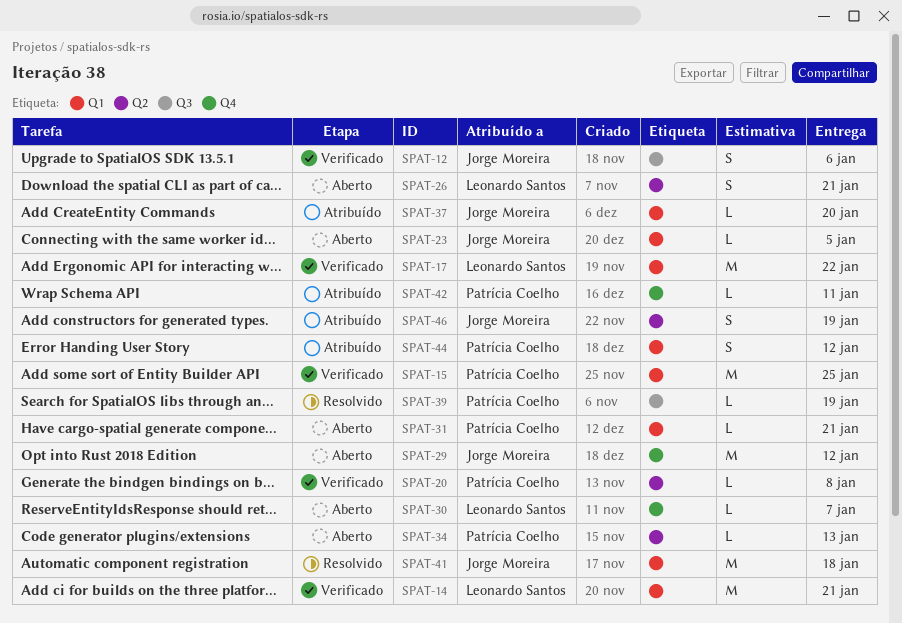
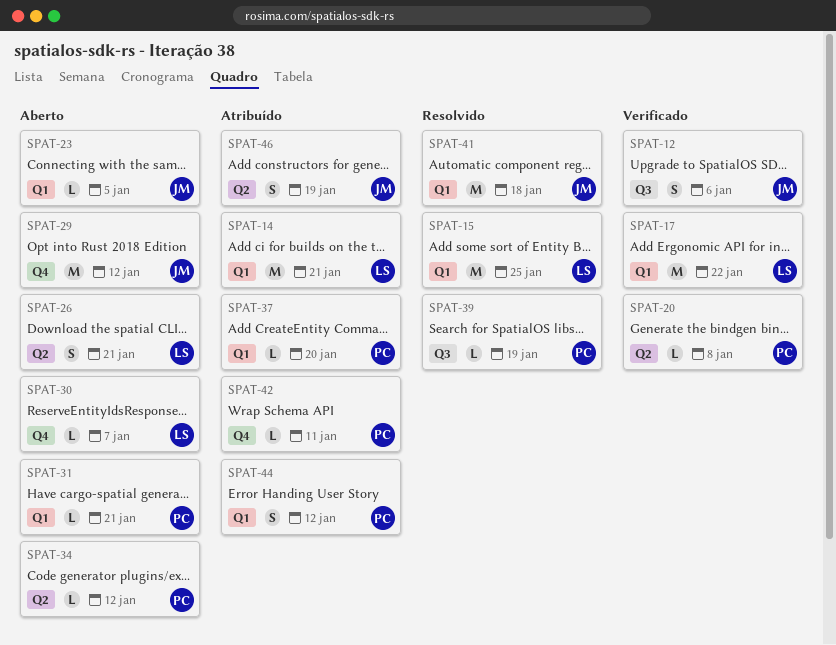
SPAT-14, status: Verificado -> Atribuído
SPAT-15, status: Verificado -> Resolvido
SPAT-15, owner: Patrícia Coelho -> Leonardo Santos
SPAT-34, due: Jan 13 -> Jan 12
SPAT-37, owner: Jorge Moreira -> Patrícia Coelho

